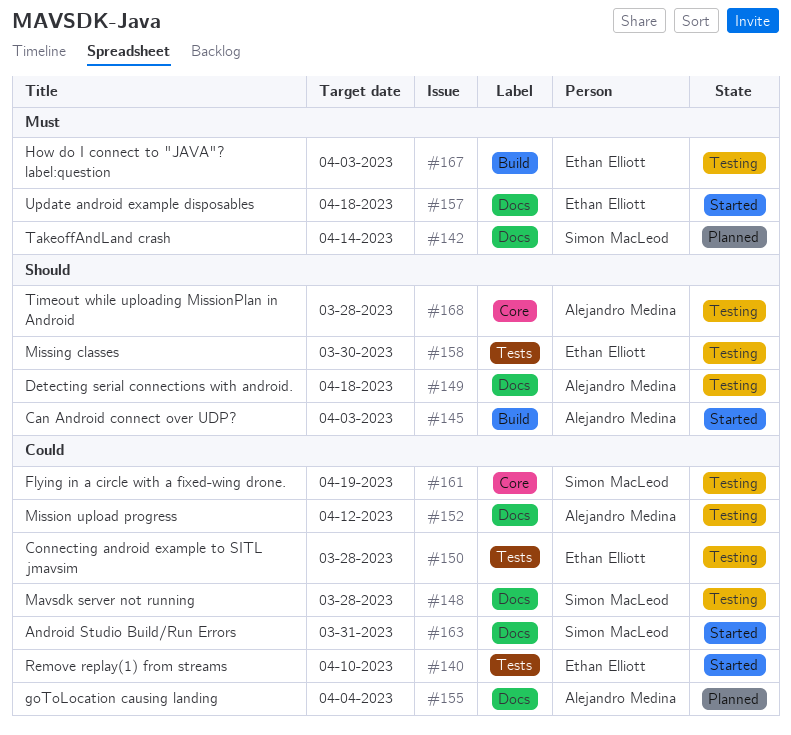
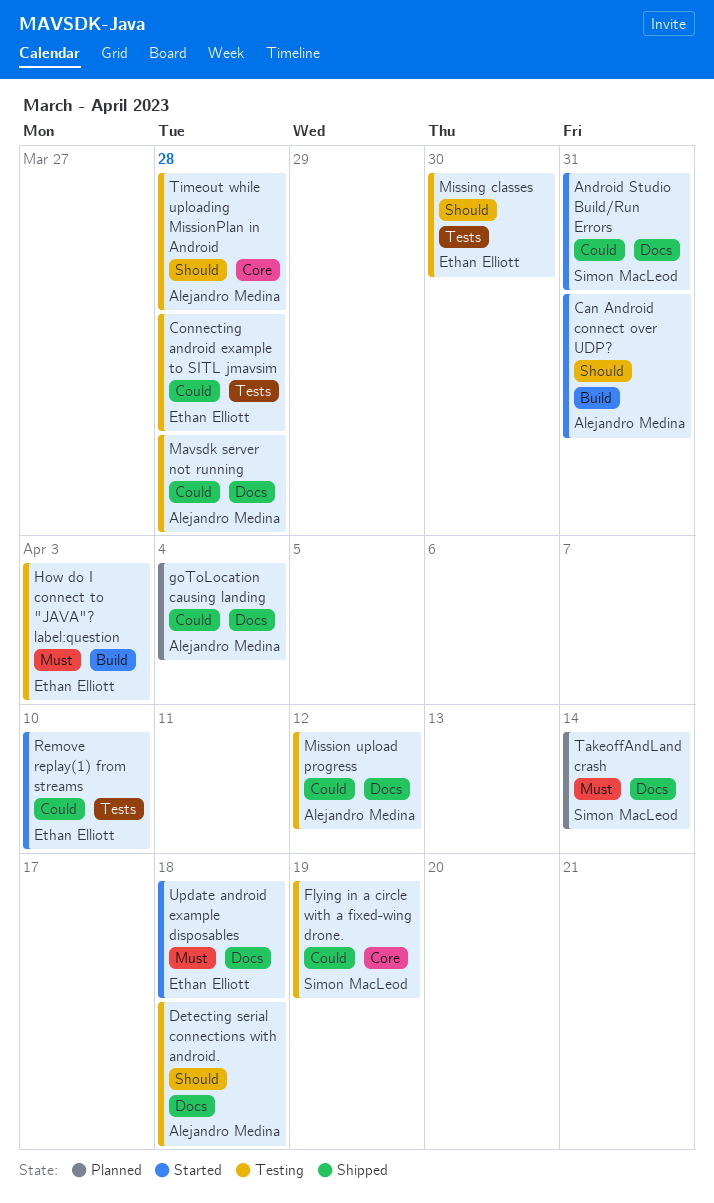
Can Android connect over UDP?, due: Apr 3 -> Mar 31
Mavsdk server not running, owner: Simon MacLeod -> Alejandro Medina

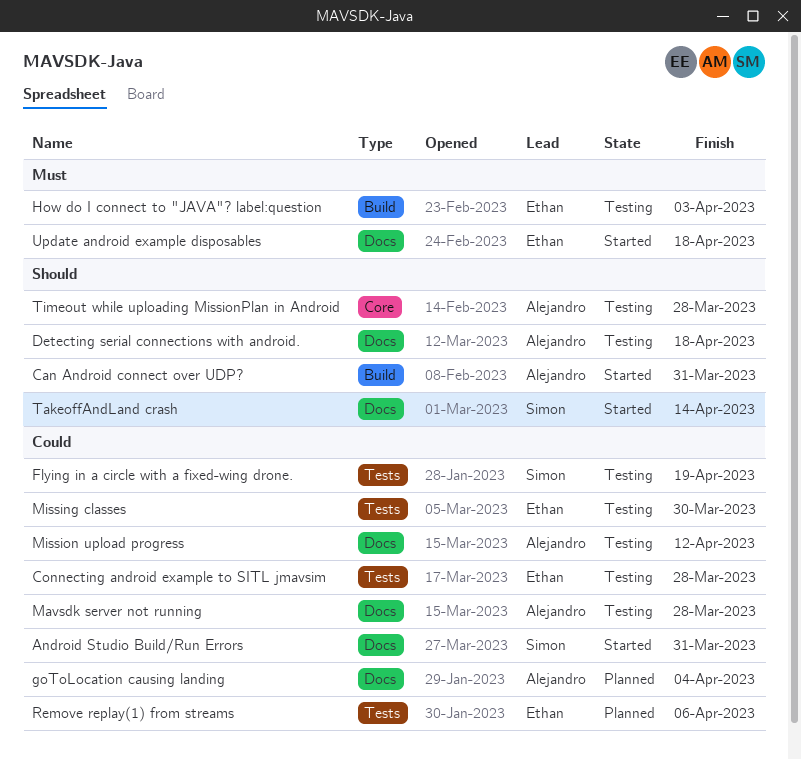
Flying in a circle with a fixed-wing drone., label: Core -> Tests
Missing classes, priority: Should -> Could
Remove replay(1) from streams, status: Started -> Planned
Remove replay(1) from streams, due: Apr 10 -> Apr 6
TakeoffAndLand crash, status: Planned -> Started
TakeoffAndLand crash, priority: Must -> Should

